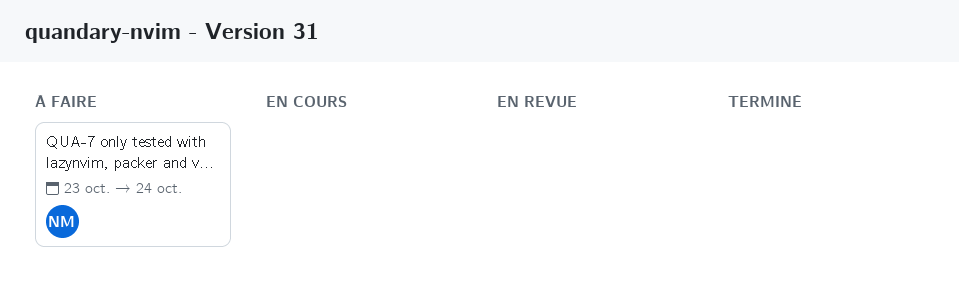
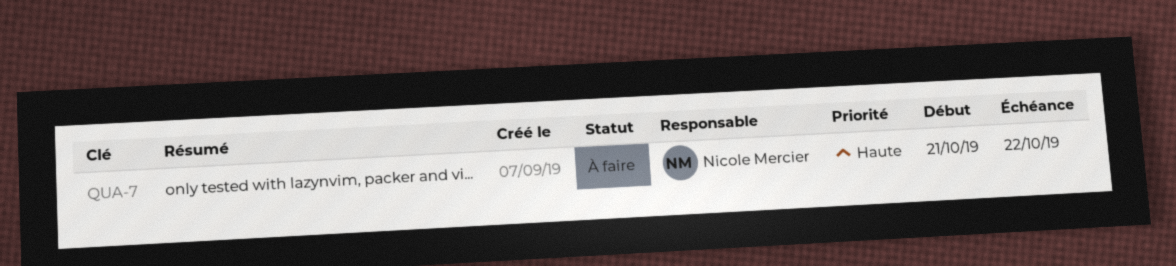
QUA-7, start: Oct 23 -> Oct 21
QUA-7, due: Oct 24 -> Oct 22

